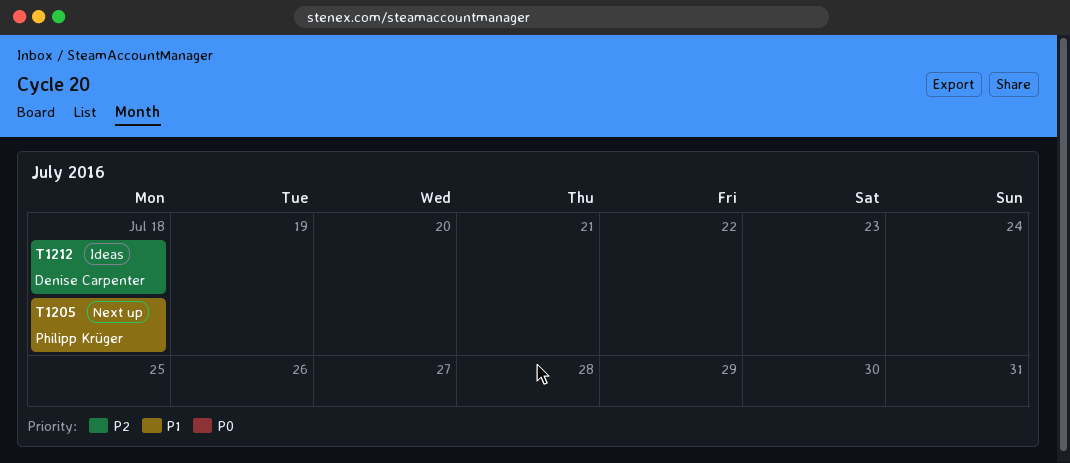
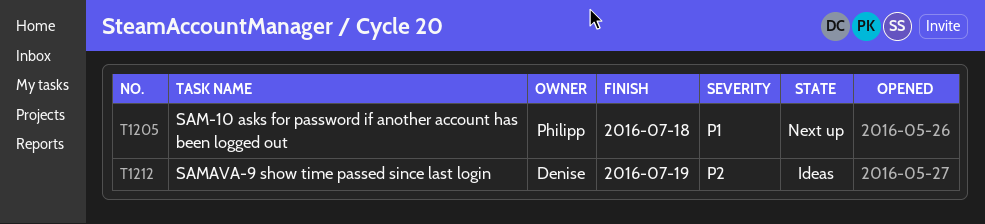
T1212, due: Jul 18 -> Jul 19

